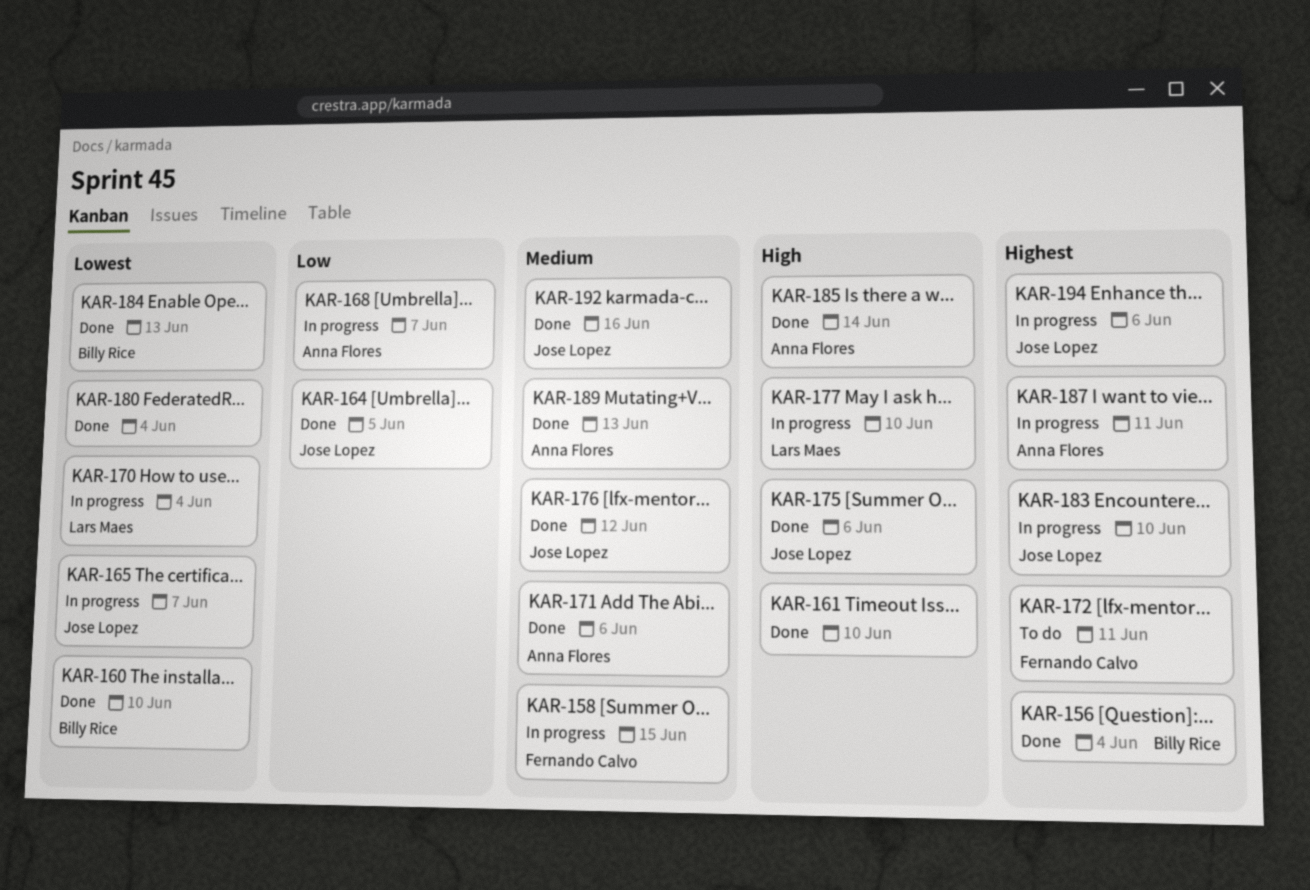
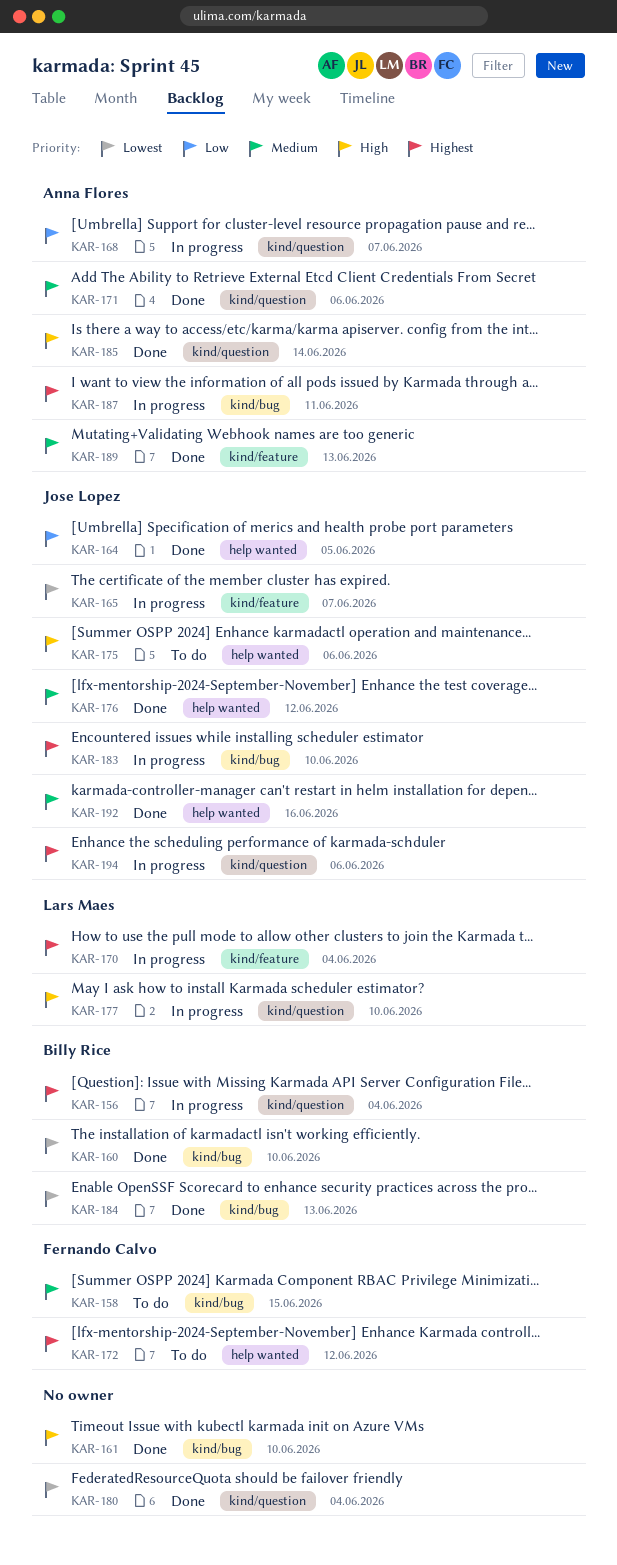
KAR-156, status: Done -> In progress
KAR-158, status: In progress -> To do
KAR-170, priority: Lowest -> Highest
KAR-172, due: Jun 11 -> Jun 12
KAR-175, status: Done -> To do

